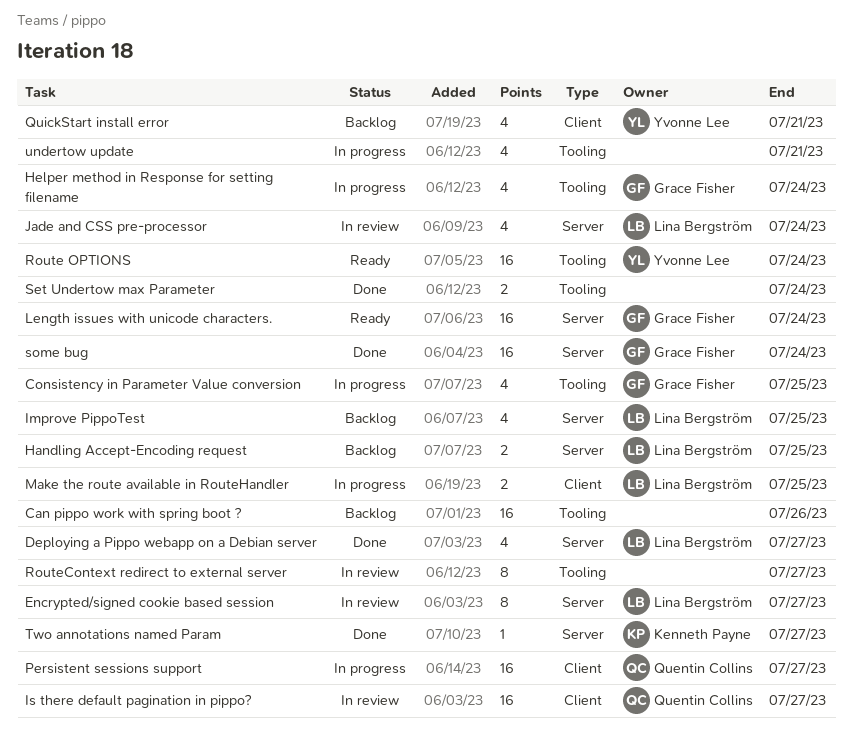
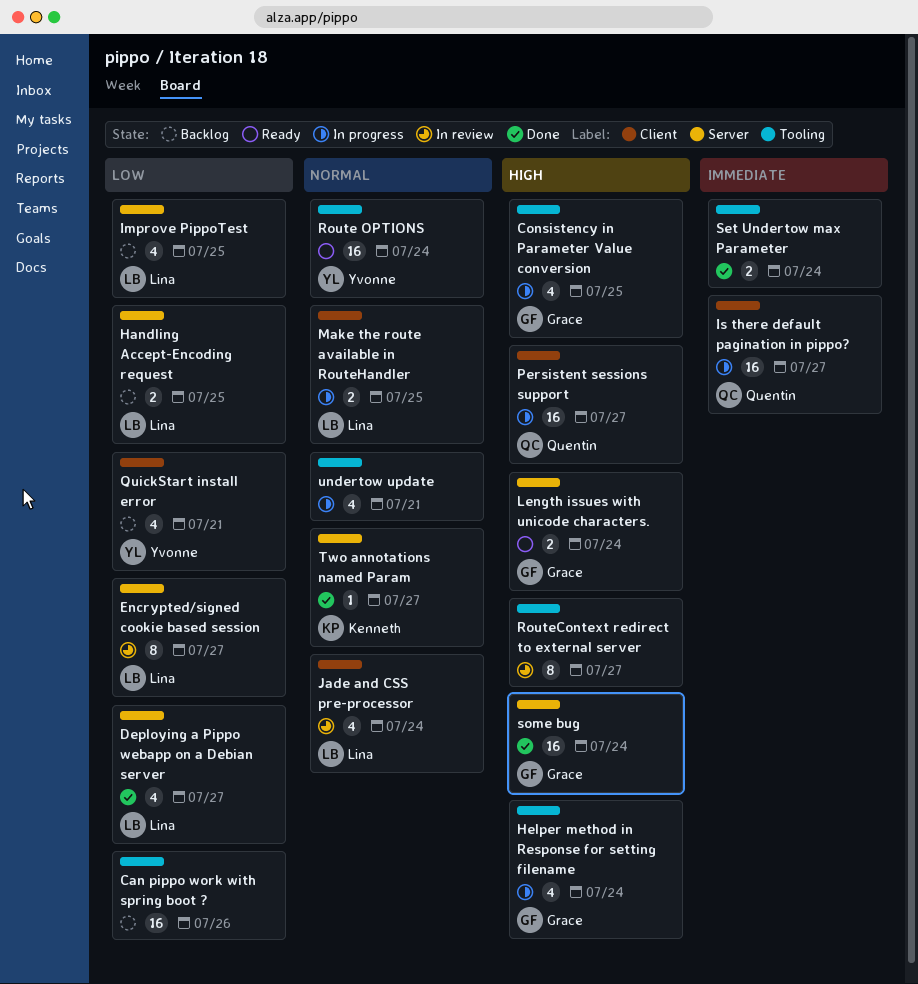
Is there default pagination in pippo?, status: In review -> In progress
Jade and CSS pre-processor, label: Server -> Client
Length issues with unicode characters., estimate: 16 -> 2

